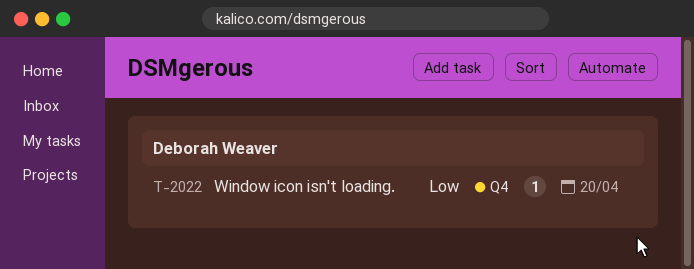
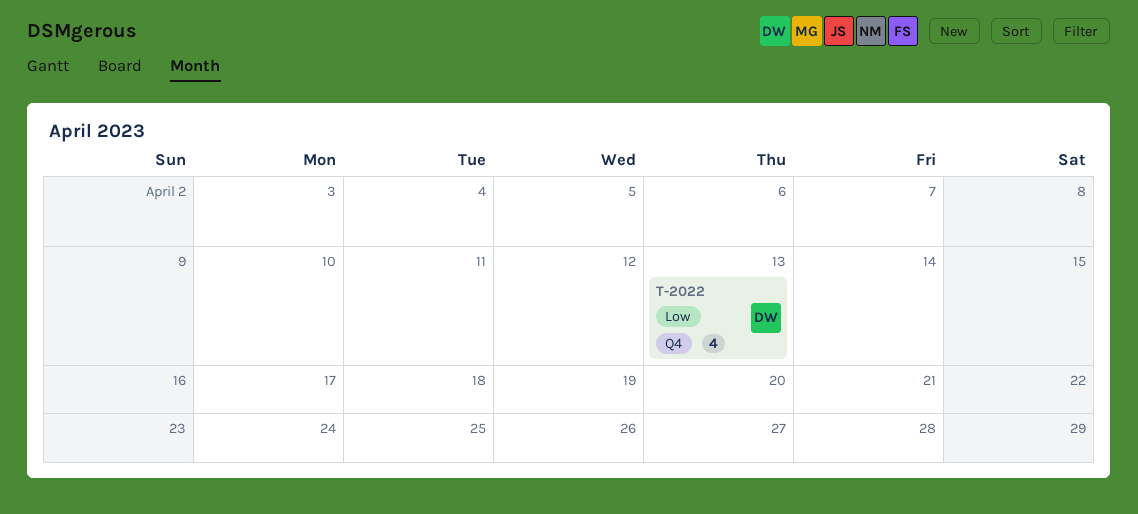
T-2022, estimate: 1 -> 4
T-2022, due: Apr 20 -> Apr 13

